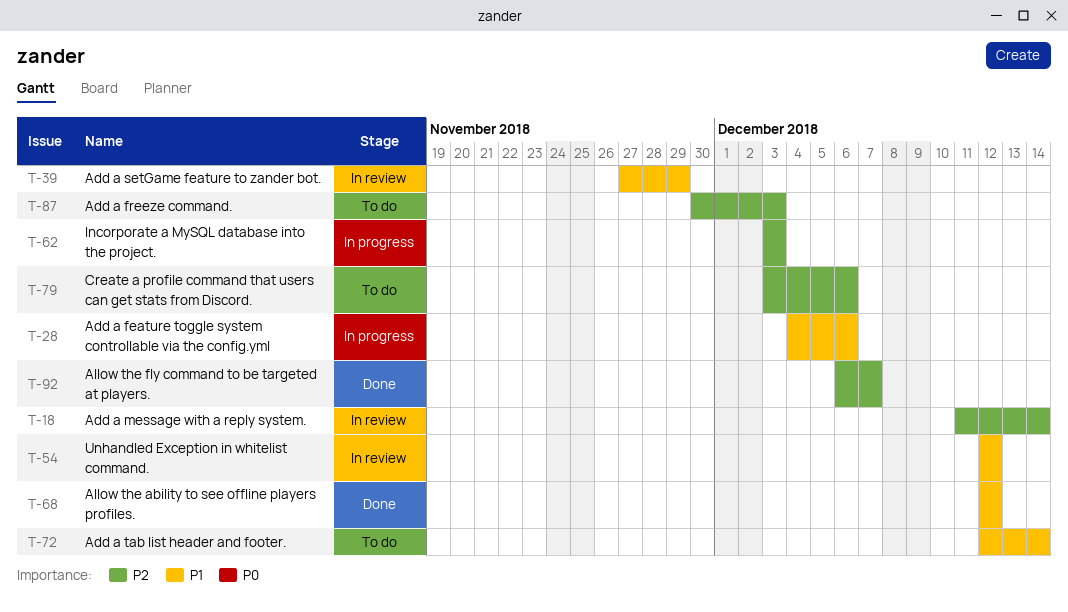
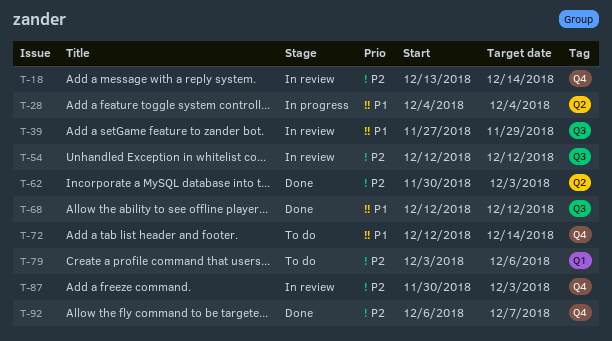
T-18, start: Dec 11 -> Dec 13
T-28, due: Dec 6 -> Dec 4
T-54, priority: P1 -> P2
T-62, status: In progress -> Done
T-62, start: Dec 3 -> Nov 30
T-87, status: To do -> In review

